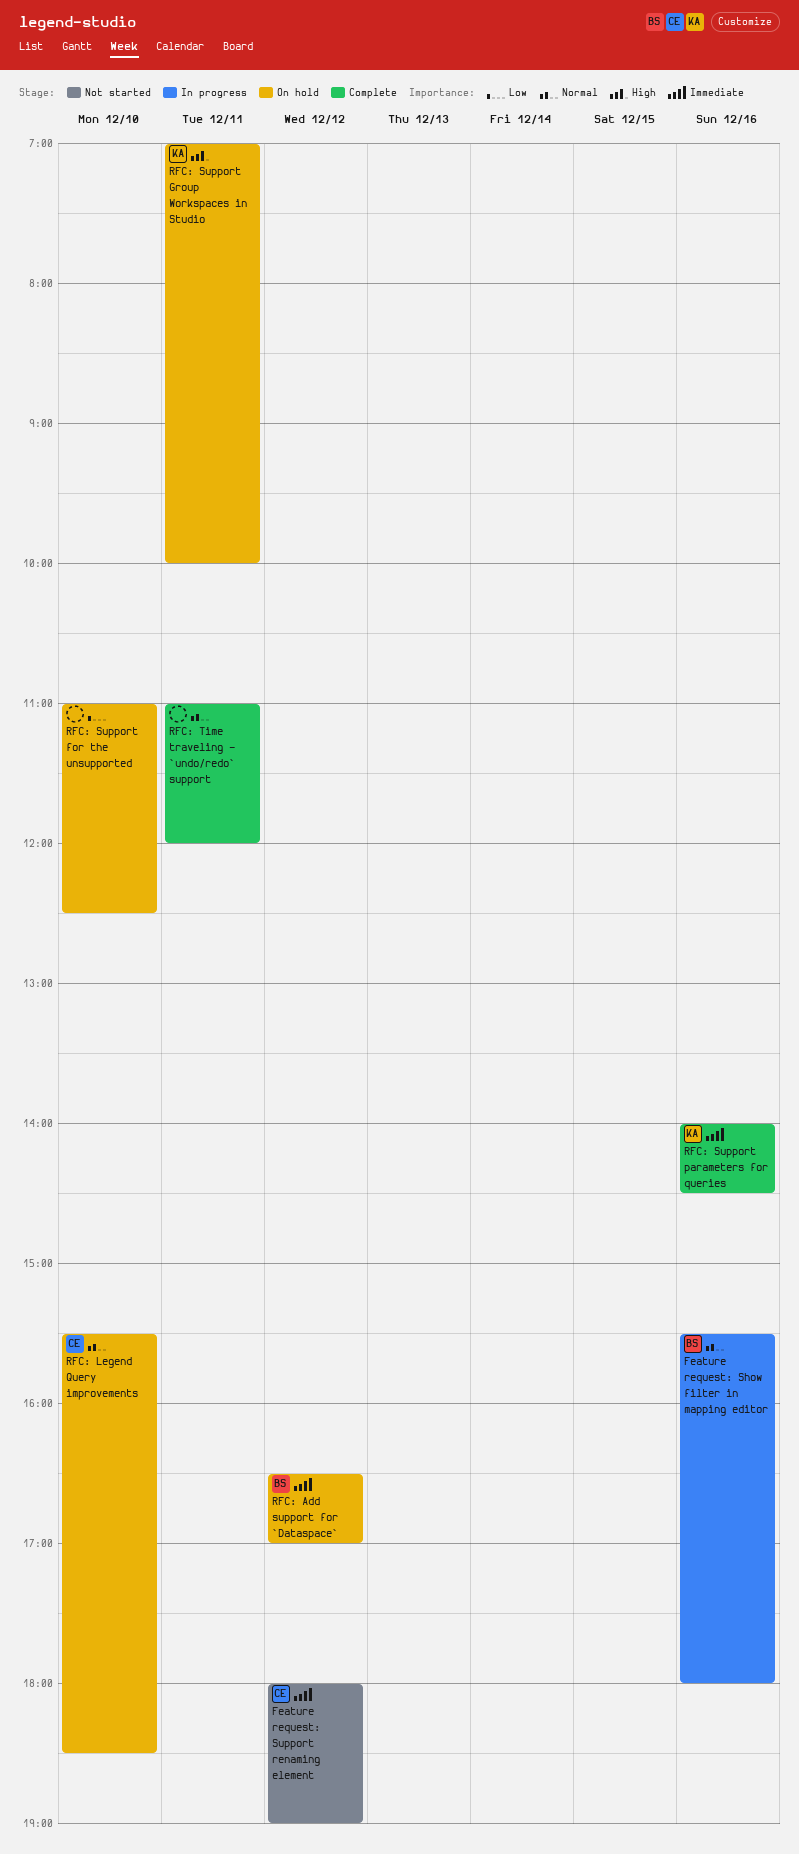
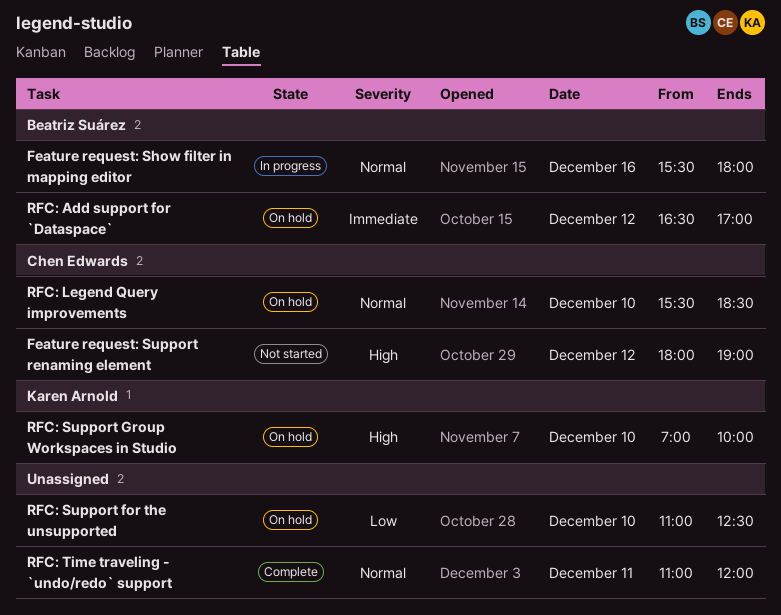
Feature request: Support renaming element, priority: Immediate -> High
RFC: Support Group Workspaces in Studio, day: Dec 11 -> Dec 10
RFC: Support parameters for queries: present -> none

